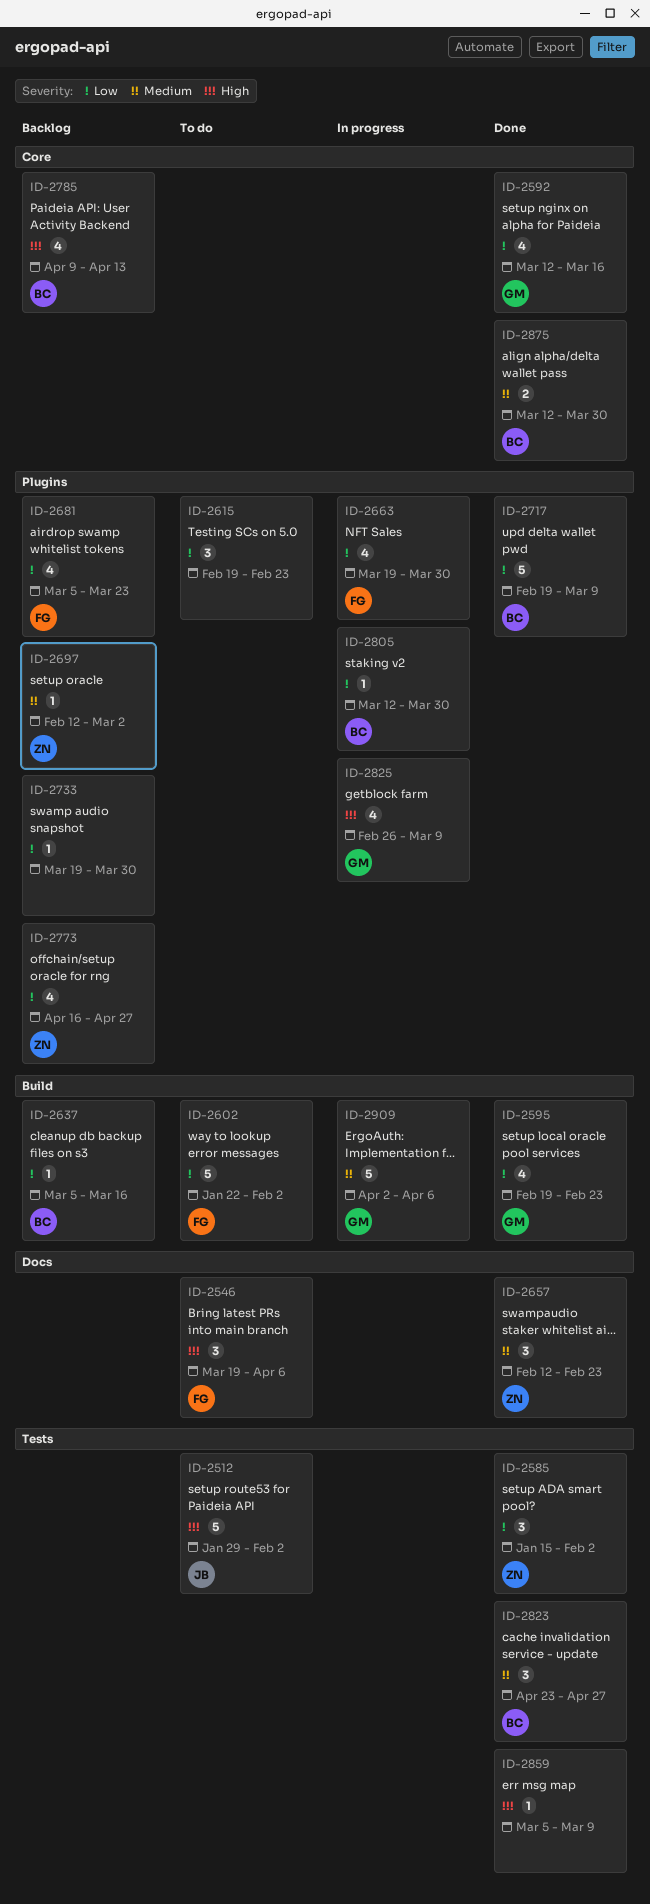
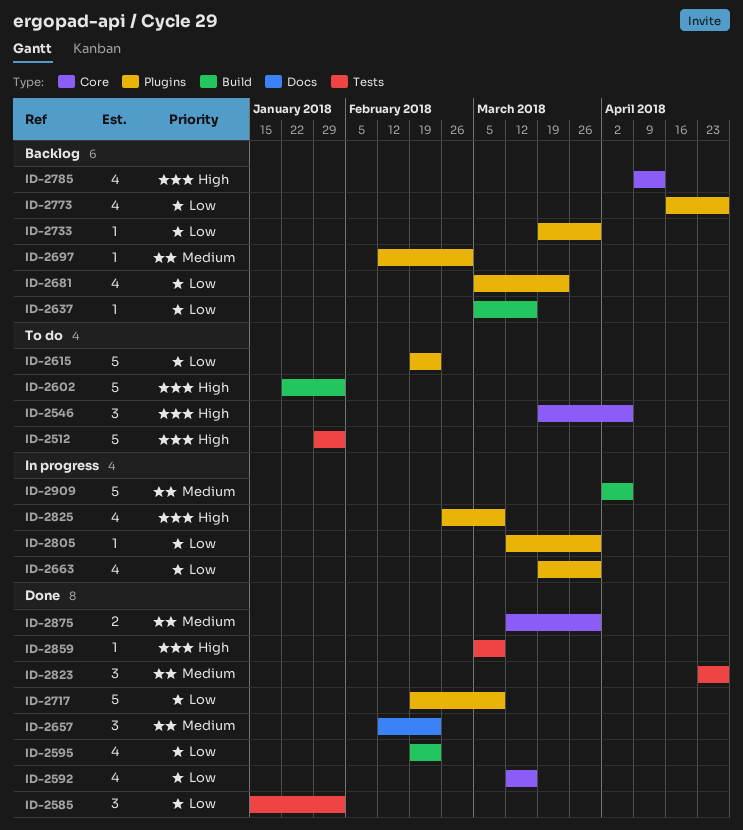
ID-2546, label: Docs -> Core
ID-2602, priority: Low -> High
ID-2615, estimate: 3 -> 5

